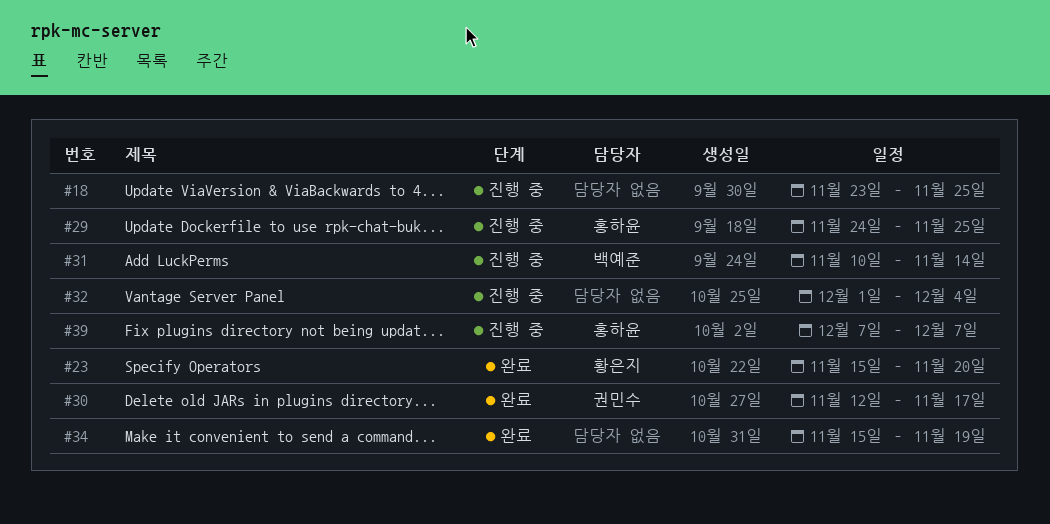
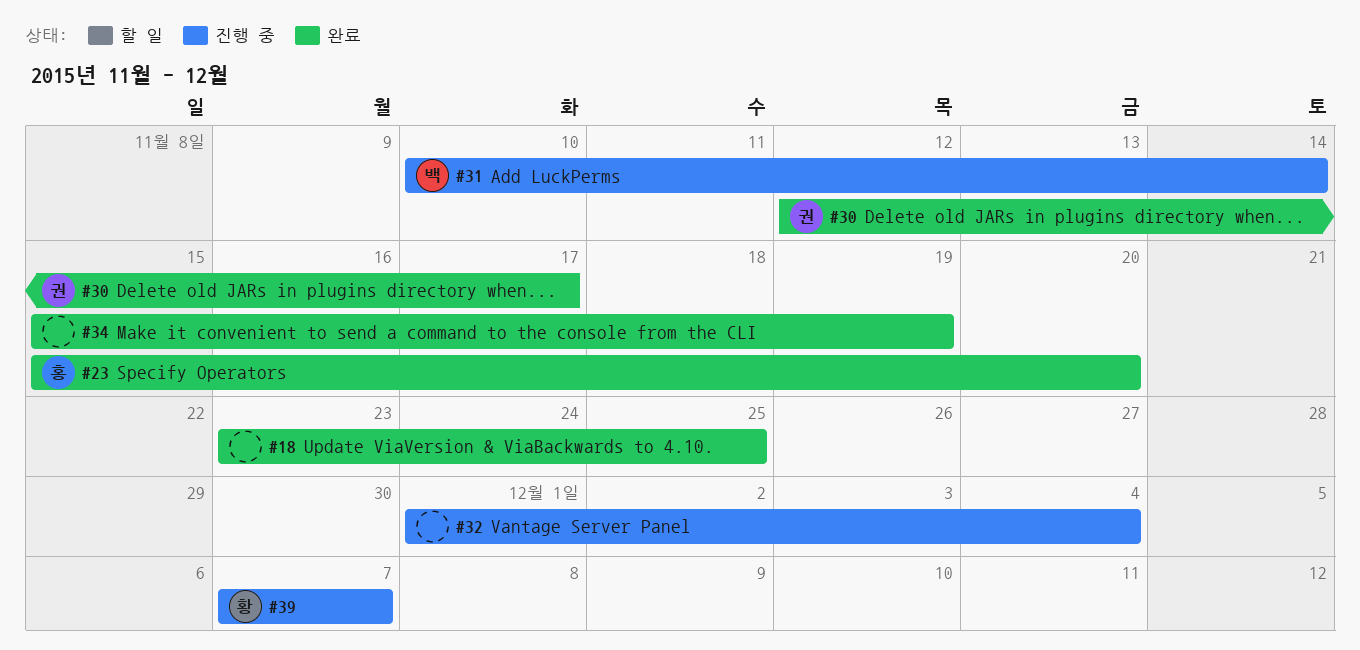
#18, status: 진행 중 -> 완료
#23, owner: 황은지 -> 홍하윤
#29: present -> none
#39, owner: 홍하윤 -> 황은지

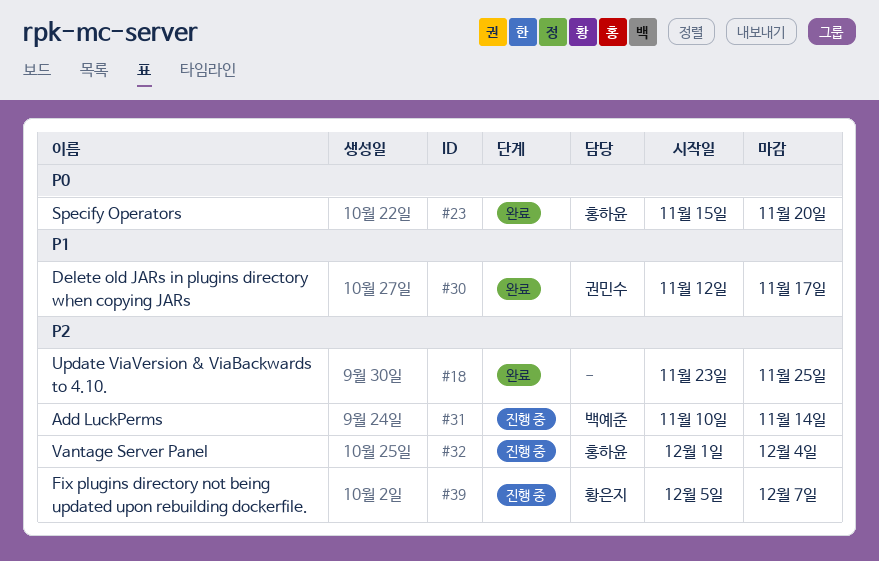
#32, owner: none -> 홍하윤
#34: present -> none
#39, start: Dec 7 -> Dec 5

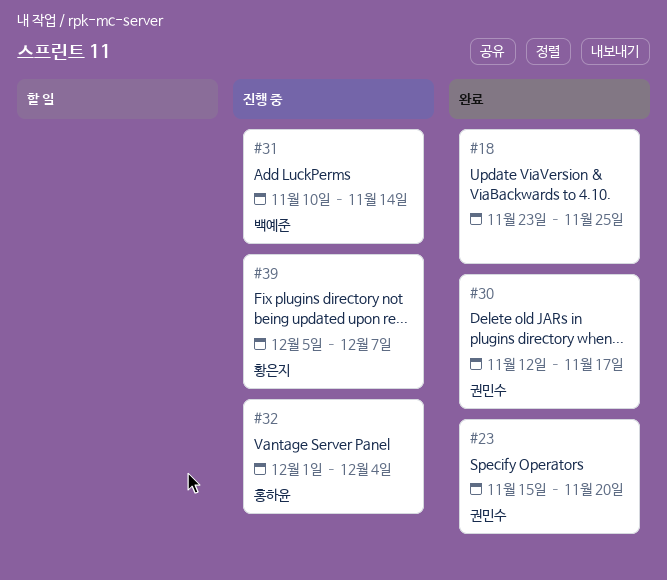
#23, owner: 홍하윤 -> 권민수

